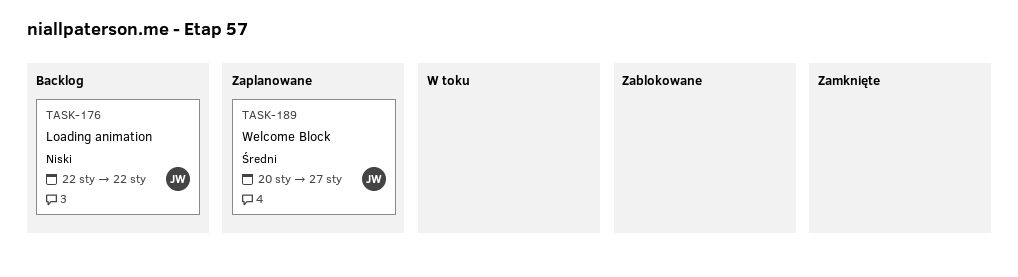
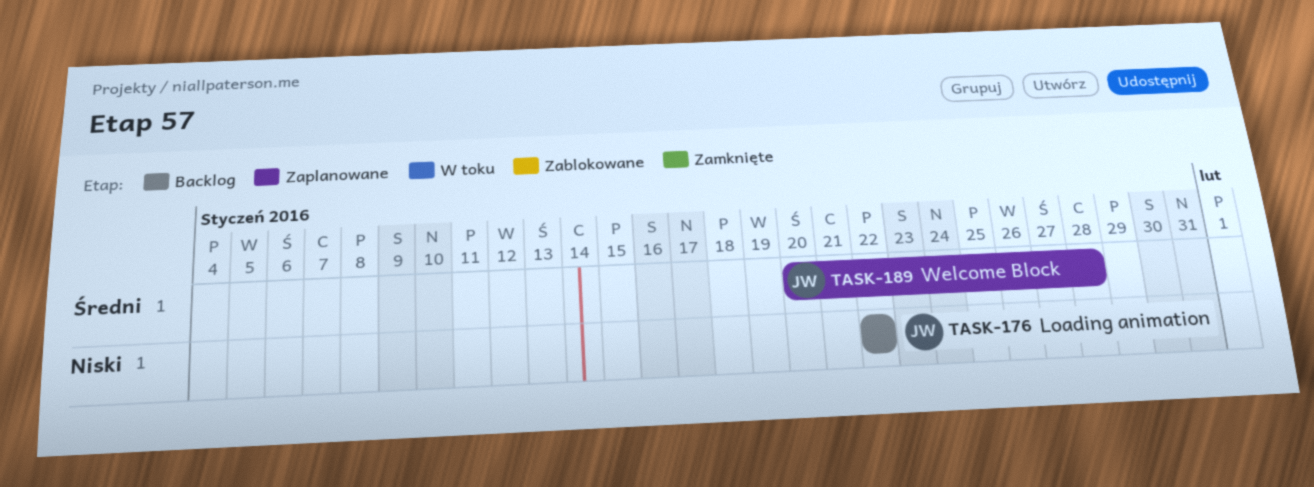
TASK-189, due: Jan 27 -> Jan 28

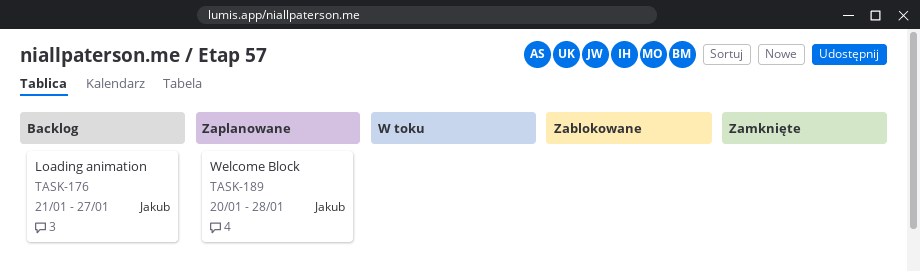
TASK-176, start: Jan 22 -> Jan 21
TASK-176, due: Jan 22 -> Jan 27

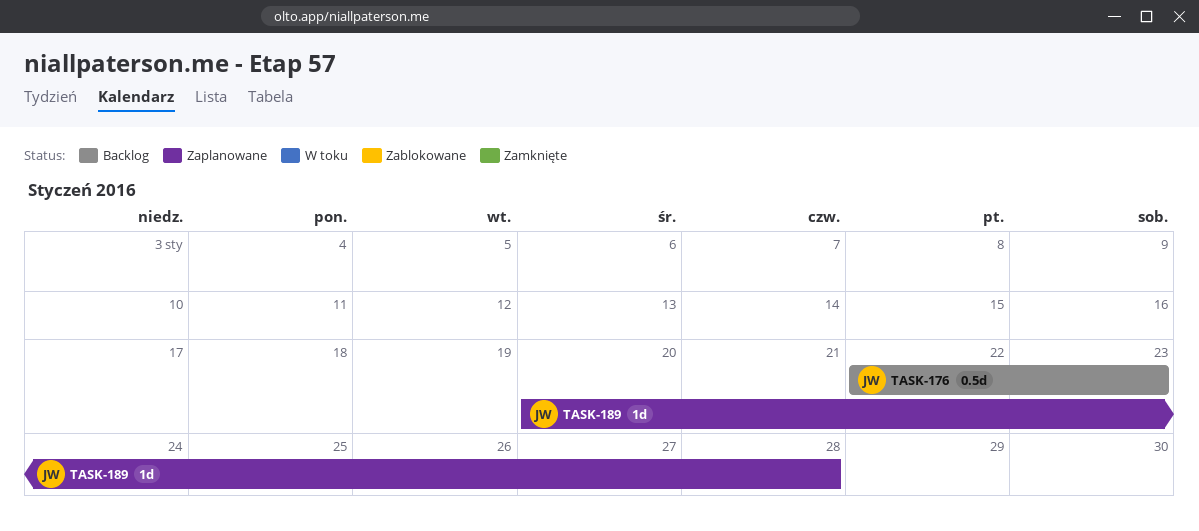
TASK-176, start: Jan 21 -> Jan 22
TASK-176, due: Jan 27 -> Jan 23

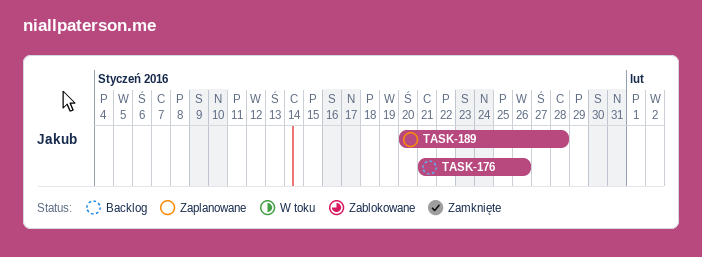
TASK-176, start: Jan 22 -> Jan 21
TASK-176, due: Jan 23 -> Jan 26

